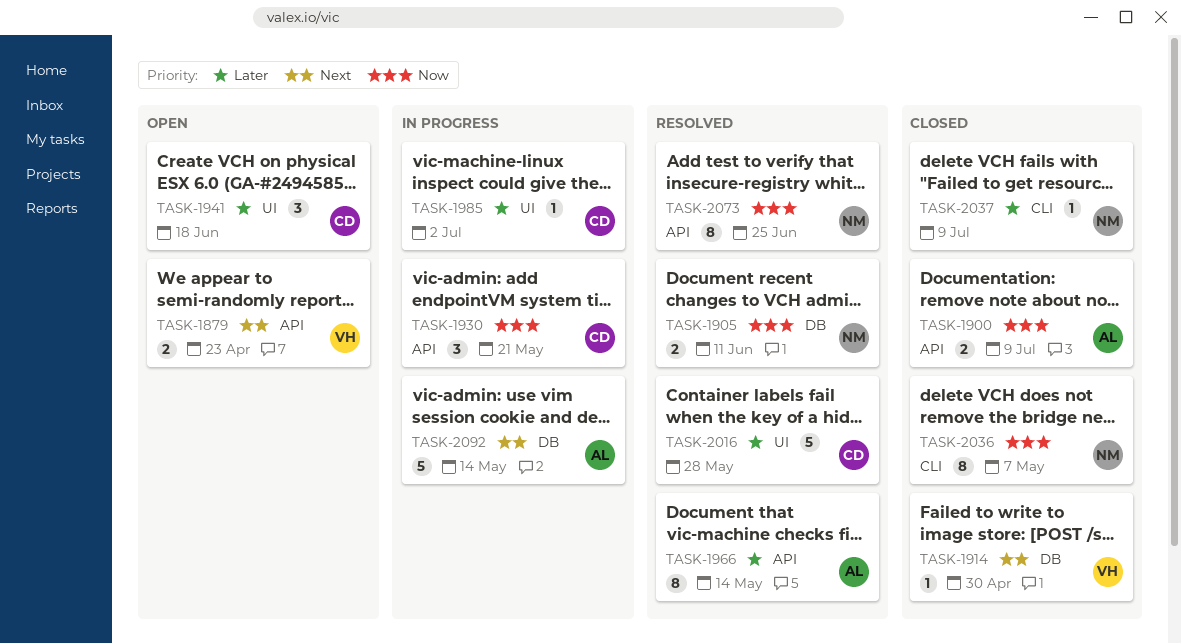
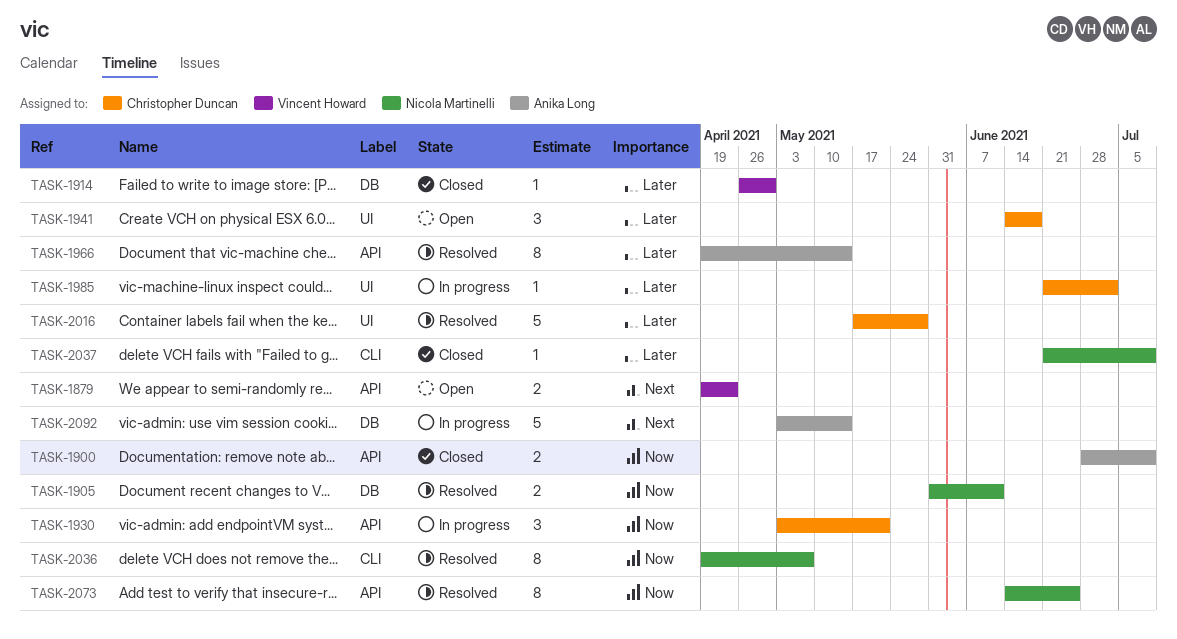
TASK-1914, priority: Next -> Later
TASK-2036, status: Closed -> Resolved

